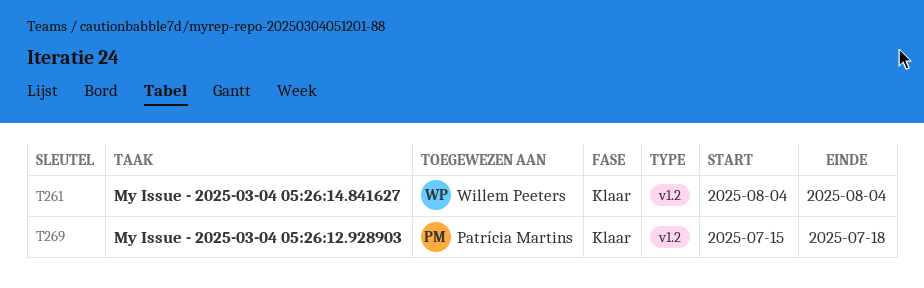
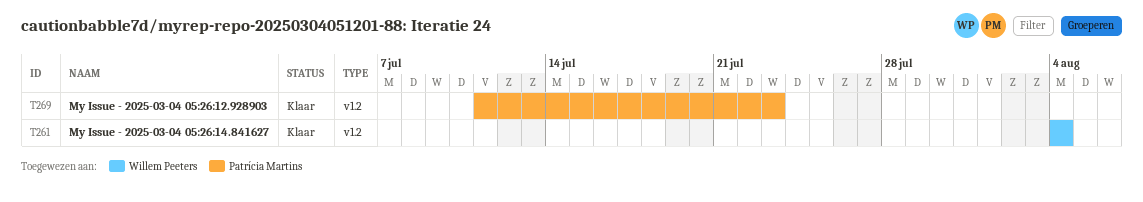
T269, start: Jul 15 -> Jul 11
T269, due: Jul 18 -> Jul 23

